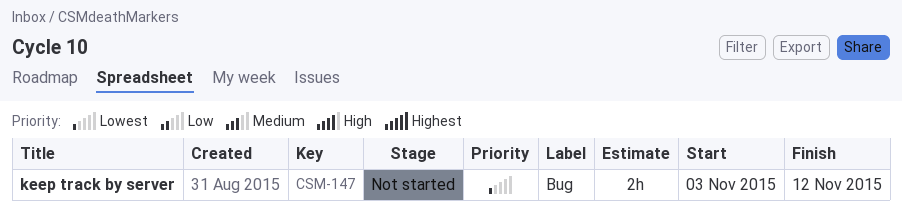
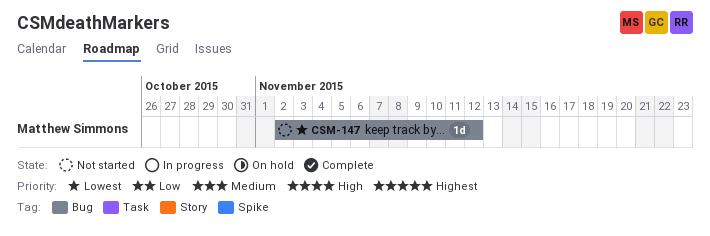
CSM-147, estimate: 2h -> 1d
CSM-147, start: Nov 3 -> Nov 2

